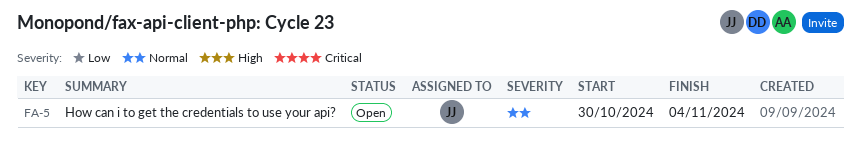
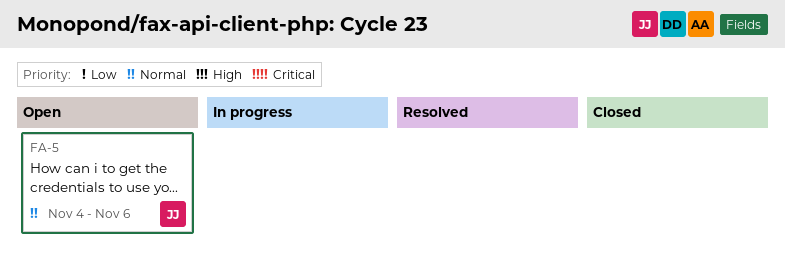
FA-5, start: Oct 30 -> Nov 4
FA-5, due: Nov 4 -> Nov 6

